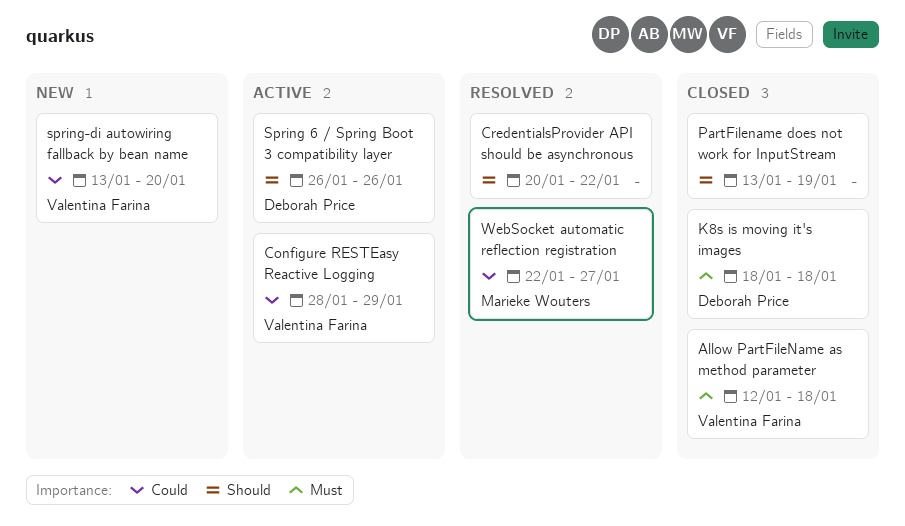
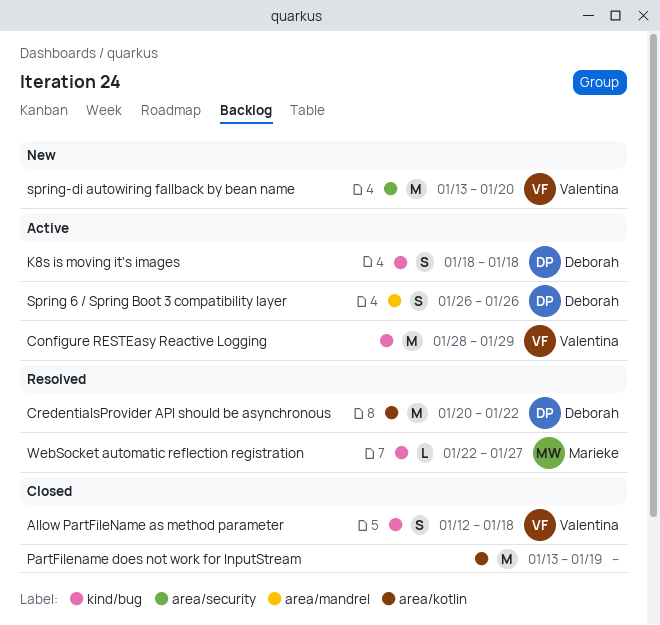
CredentialsProvider API should be asynchronous, owner: none -> Deborah Price
K8s is moving it's images, status: Closed -> Active

